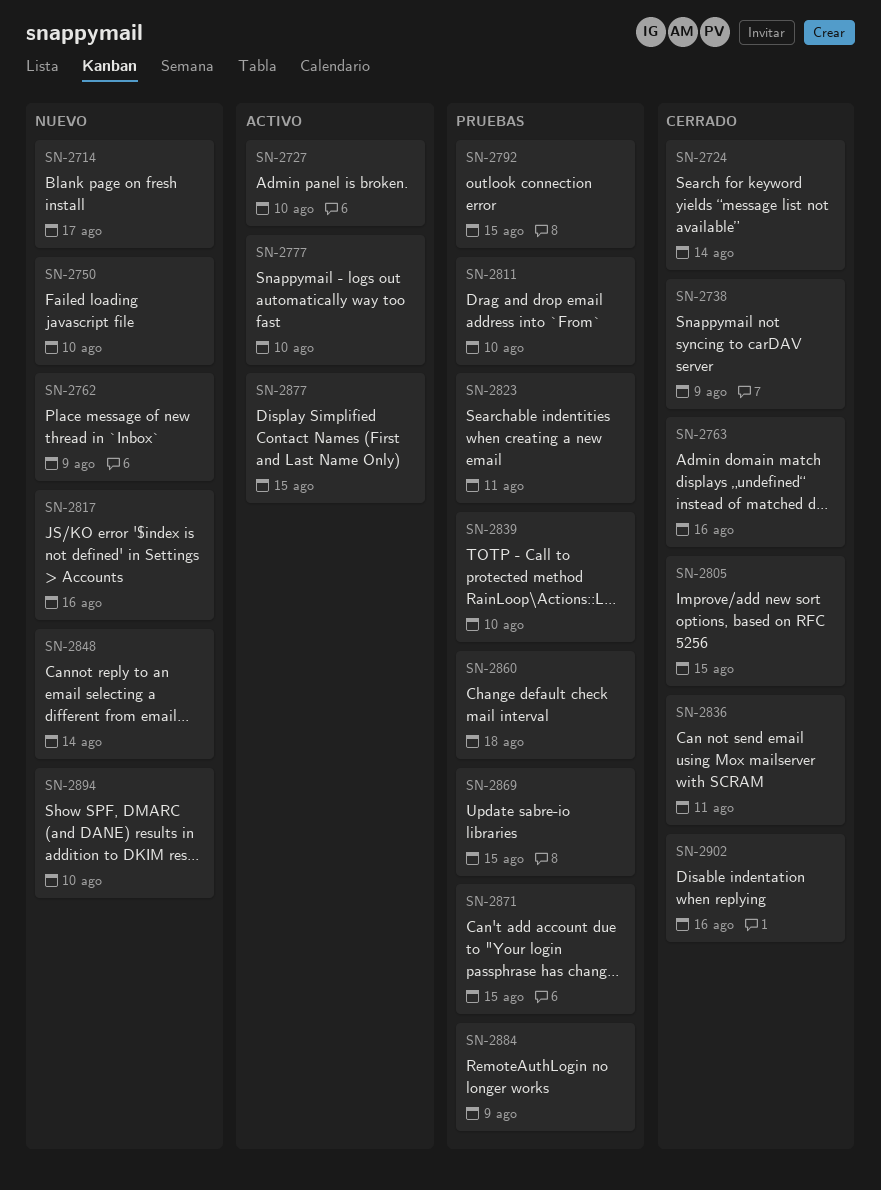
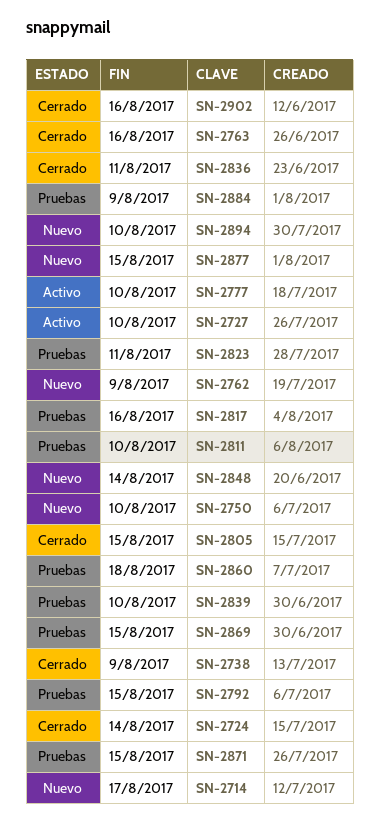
SN-2817, status: Nuevo -> Pruebas
SN-2877, status: Activo -> Nuevo

